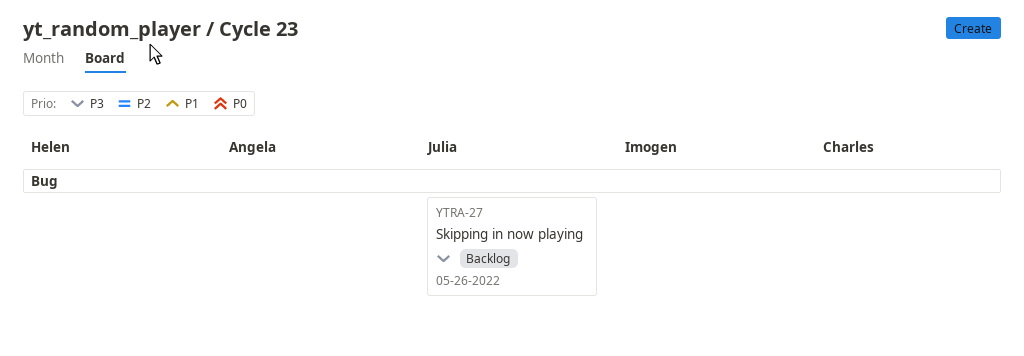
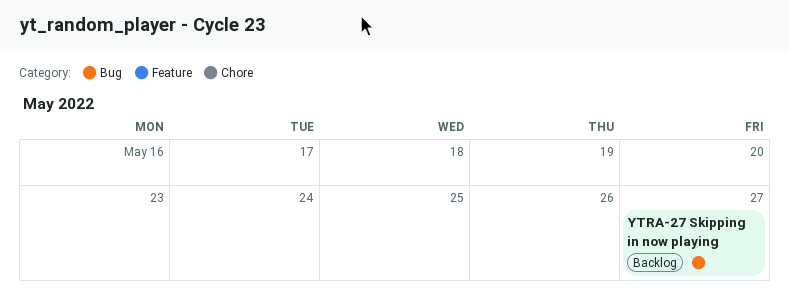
YTRA-27, due: May 26 -> May 27

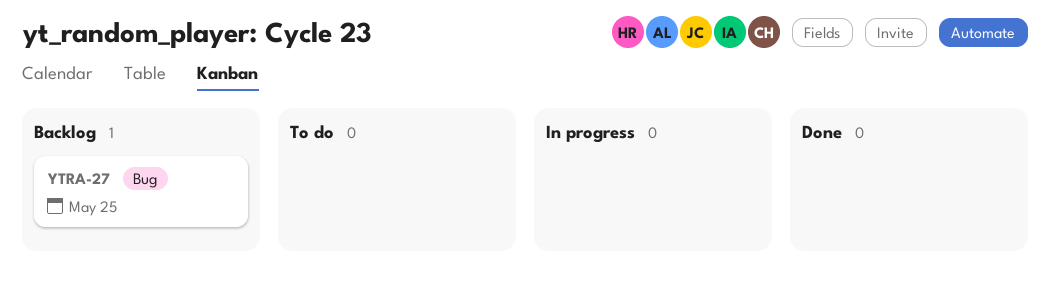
YTRA-27, due: May 27 -> May 25

